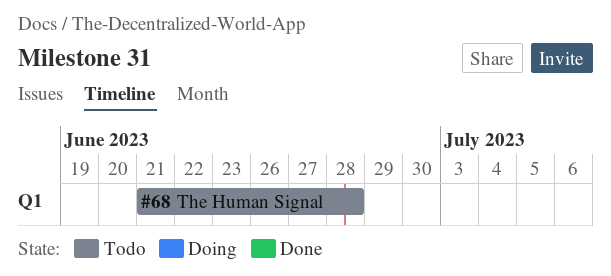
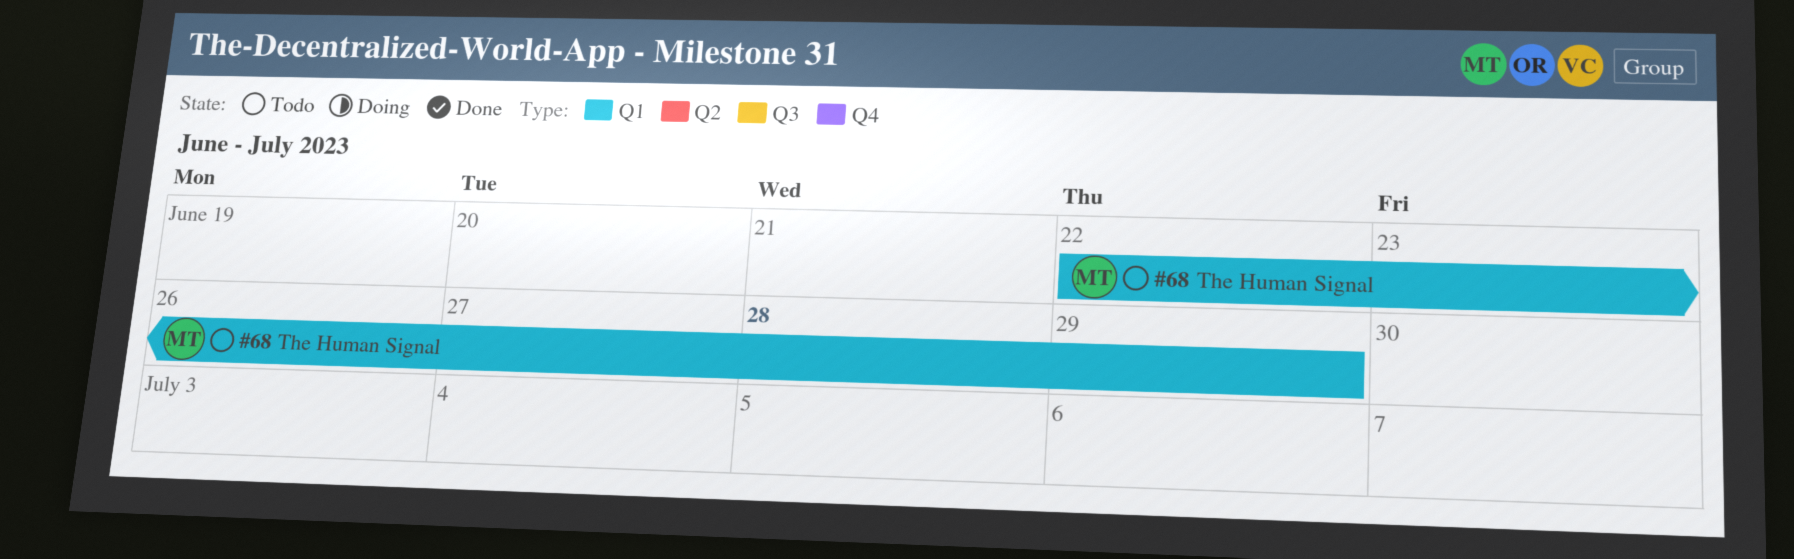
#68, start: Jun 21 -> Jun 22
#68, due: Jun 28 -> Jun 29

